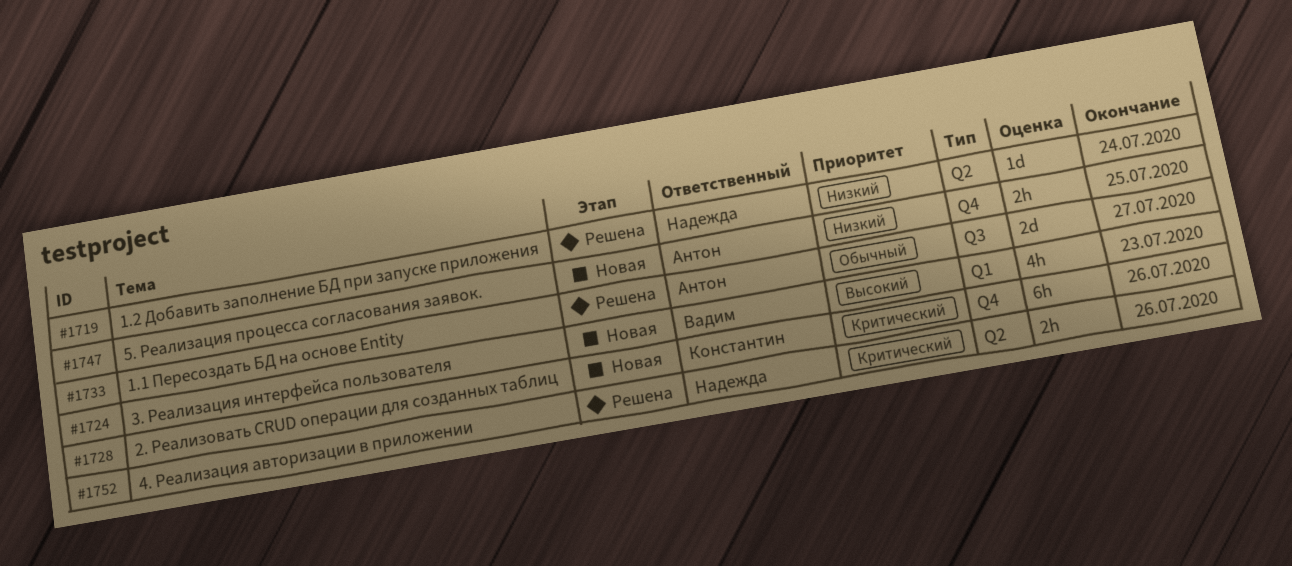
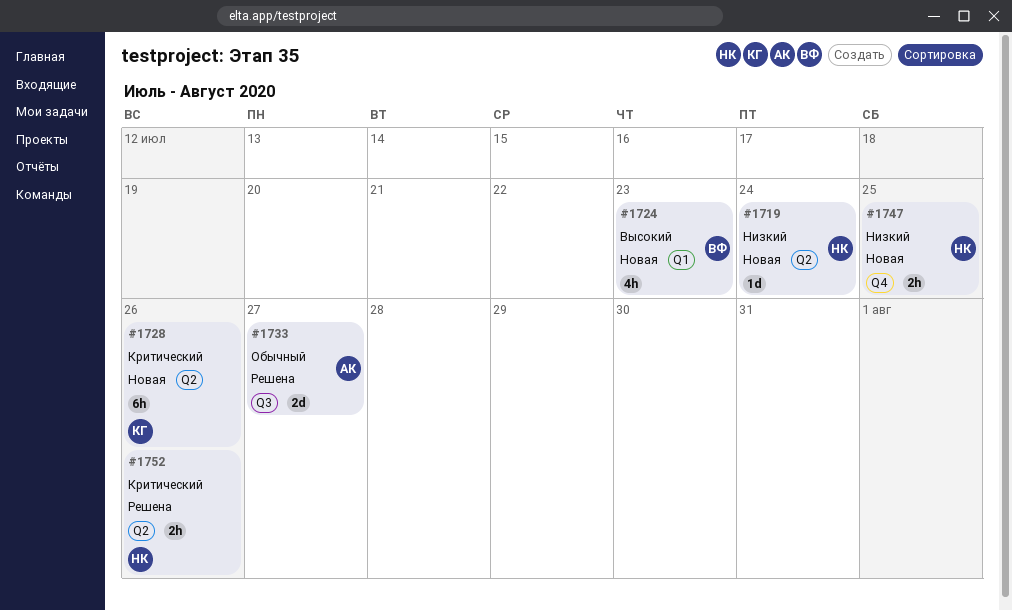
#1719, status: Решена -> Новая
#1728, label: Q4 -> Q2
#1747, owner: Антон -> Надежда

